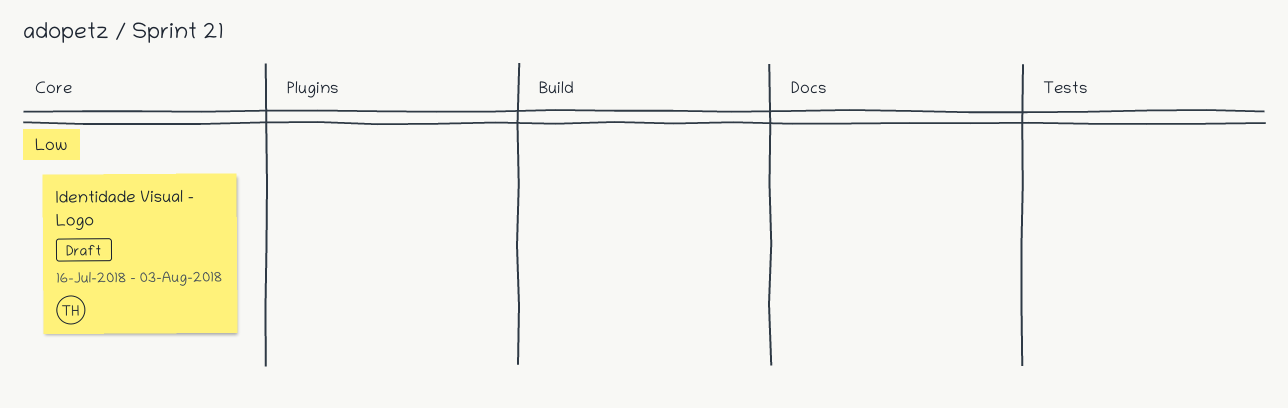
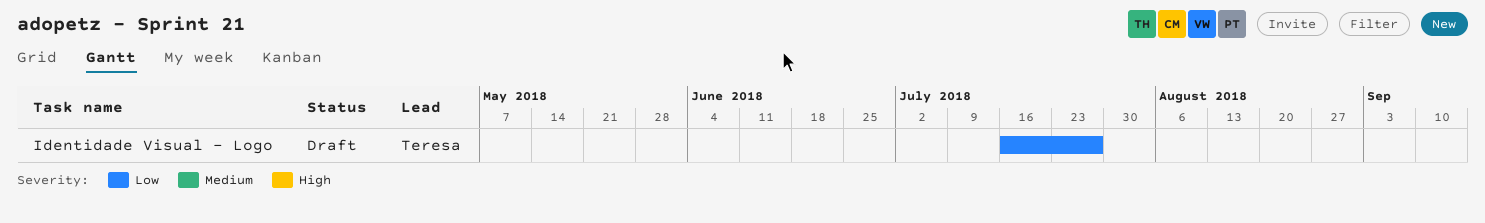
Identidade Visual - Logo, due: Aug 3 -> Jul 27

